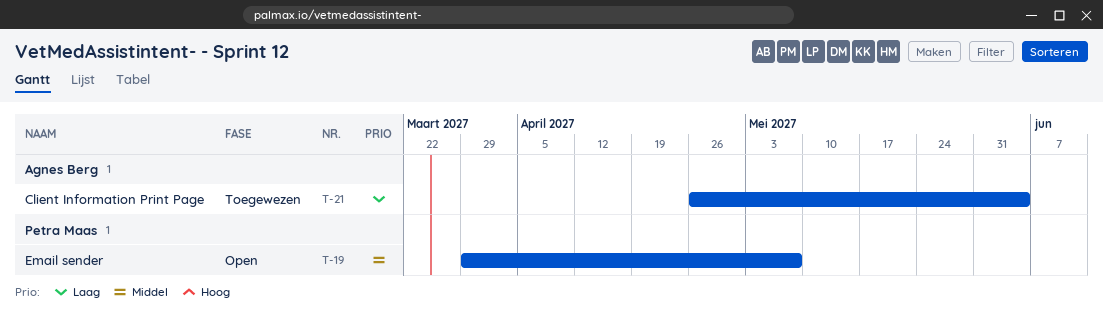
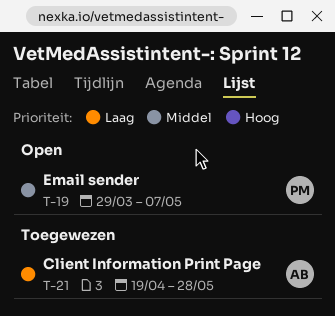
T-21, start: Apr 26 -> Apr 19
T-21, due: Jun 4 -> May 28

